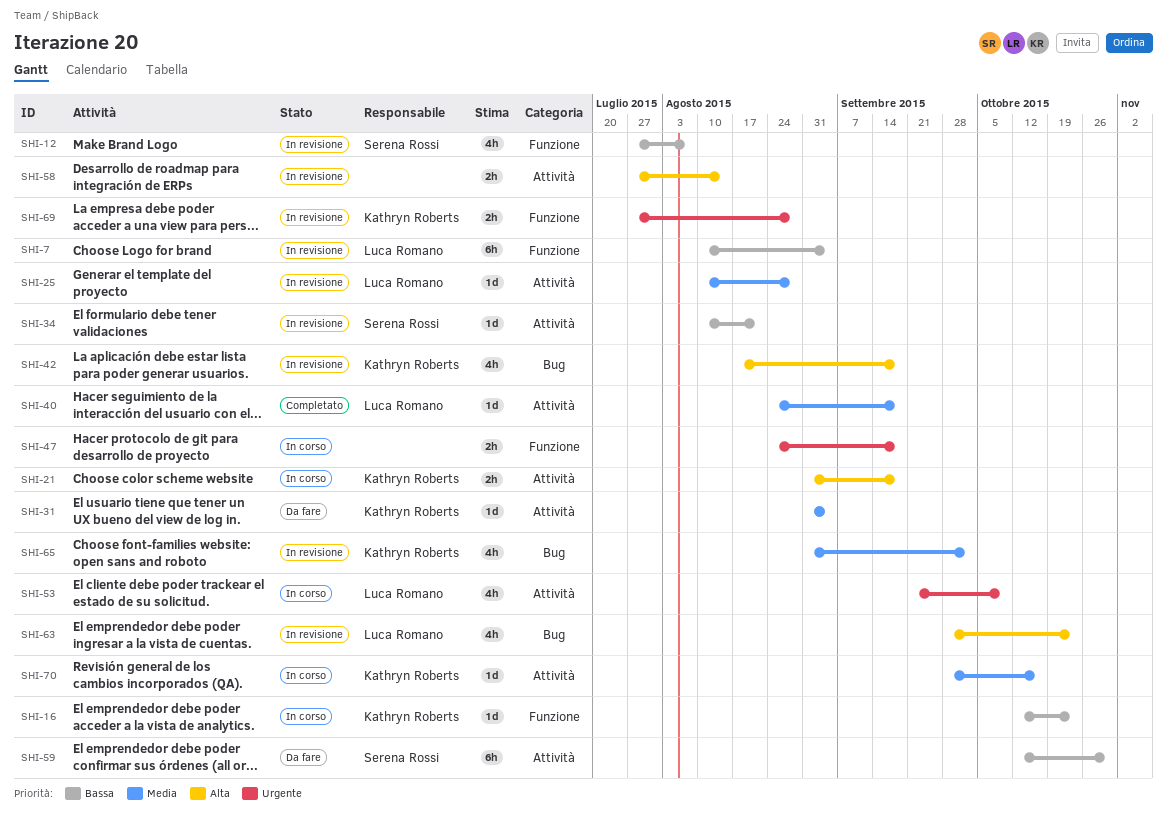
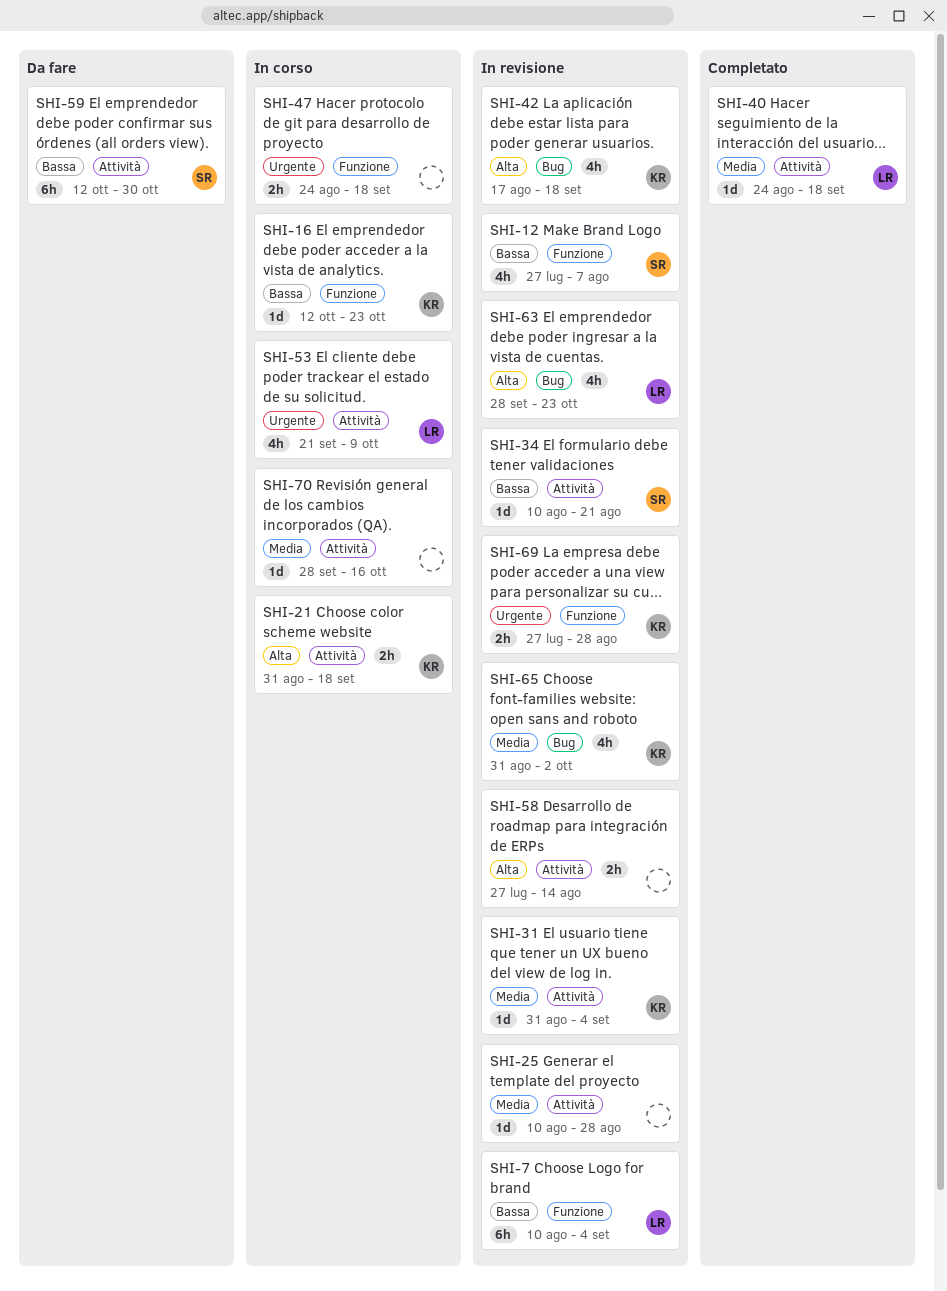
SHI-25, owner: Luca Romano -> none
SHI-31, status: Da fare -> In revisione
SHI-70, owner: Kathryn Roberts -> none

